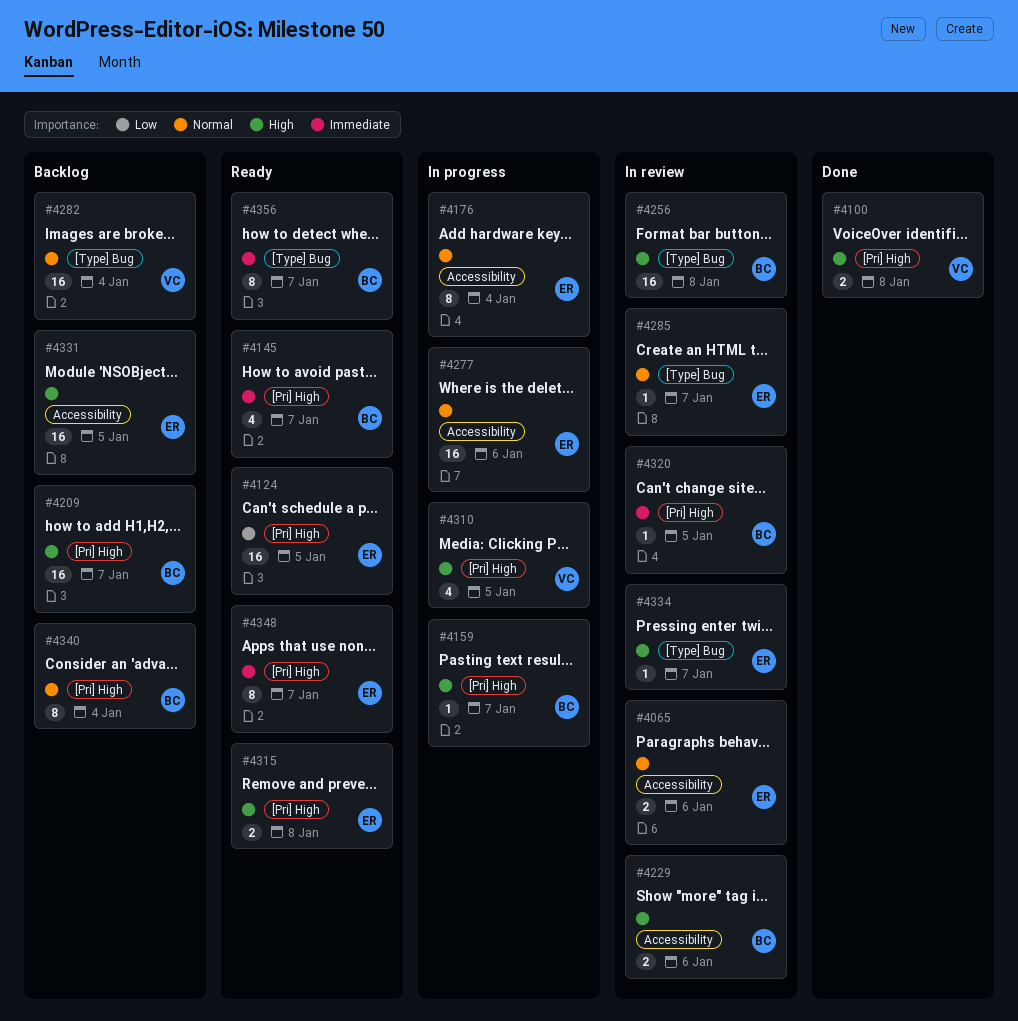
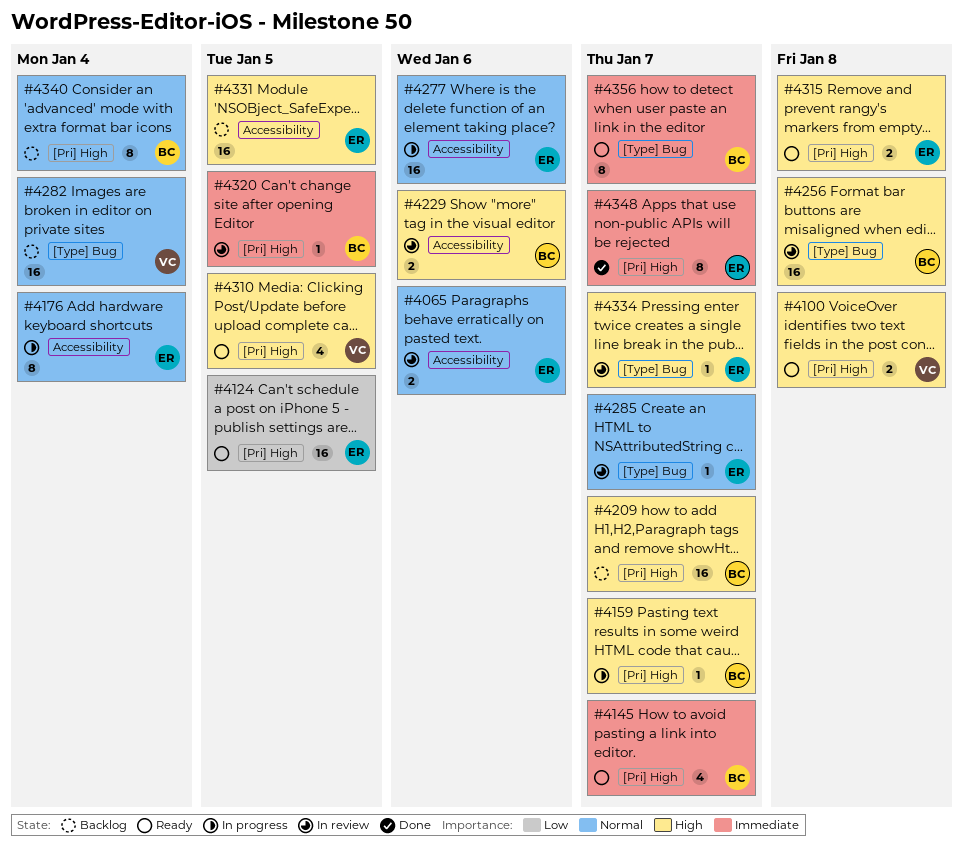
#4100, status: Done -> Ready
#4310, status: In progress -> Ready
#4348, status: Ready -> Done

